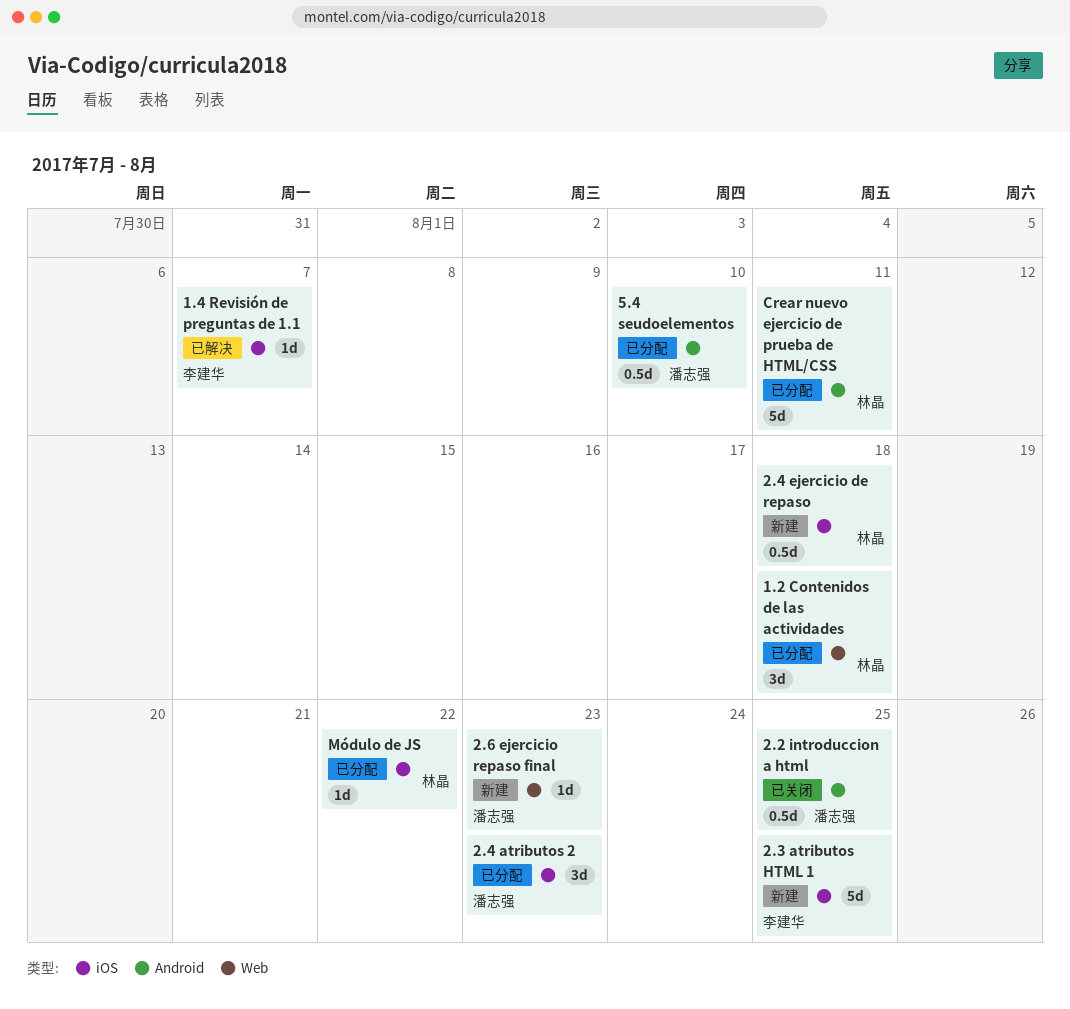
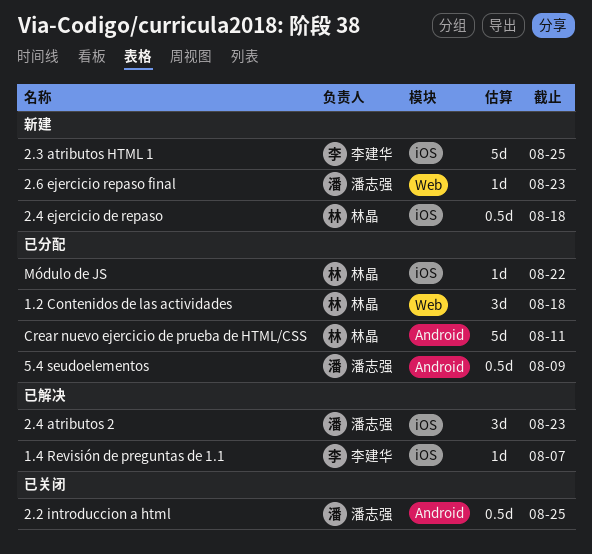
2.4 atributos 2, status: 已分配 -> 已解决
5.4 seudoelementos, due: Aug 10 -> Aug 9

